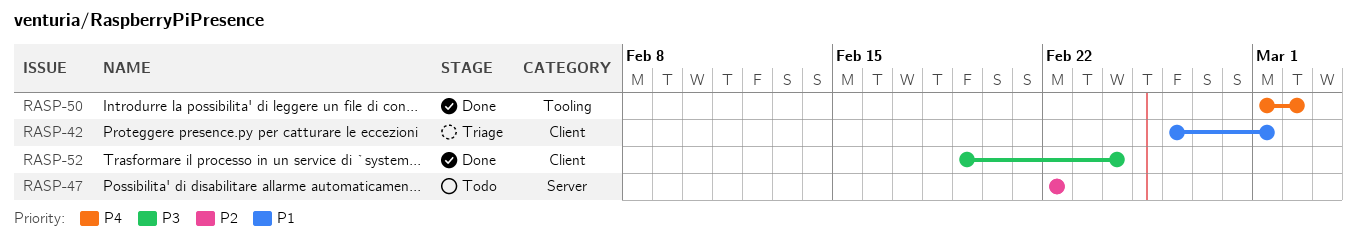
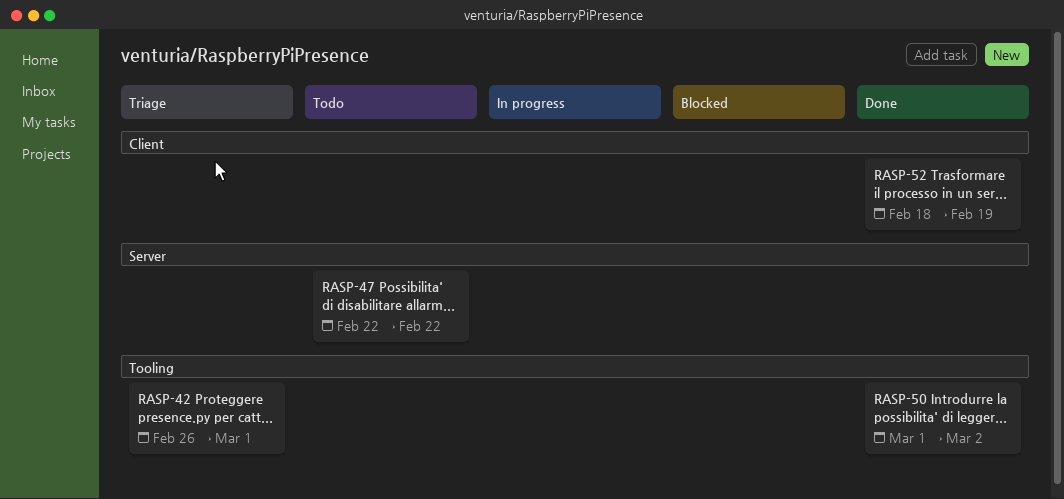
RASP-42, label: Client -> Tooling
RASP-52, start: Feb 19 -> Feb 18
RASP-52, due: Feb 24 -> Feb 19

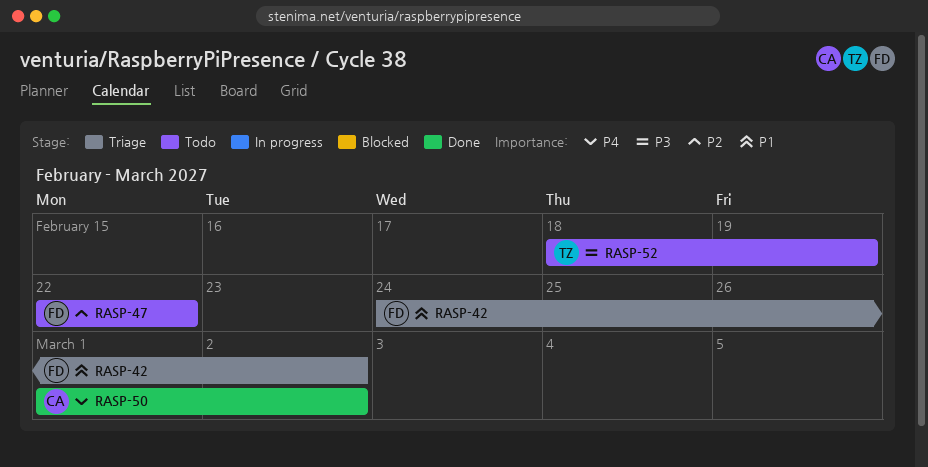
RASP-42, start: Feb 26 -> Feb 24
RASP-42, due: Mar 1 -> Mar 2
RASP-52, status: Done -> Todo

